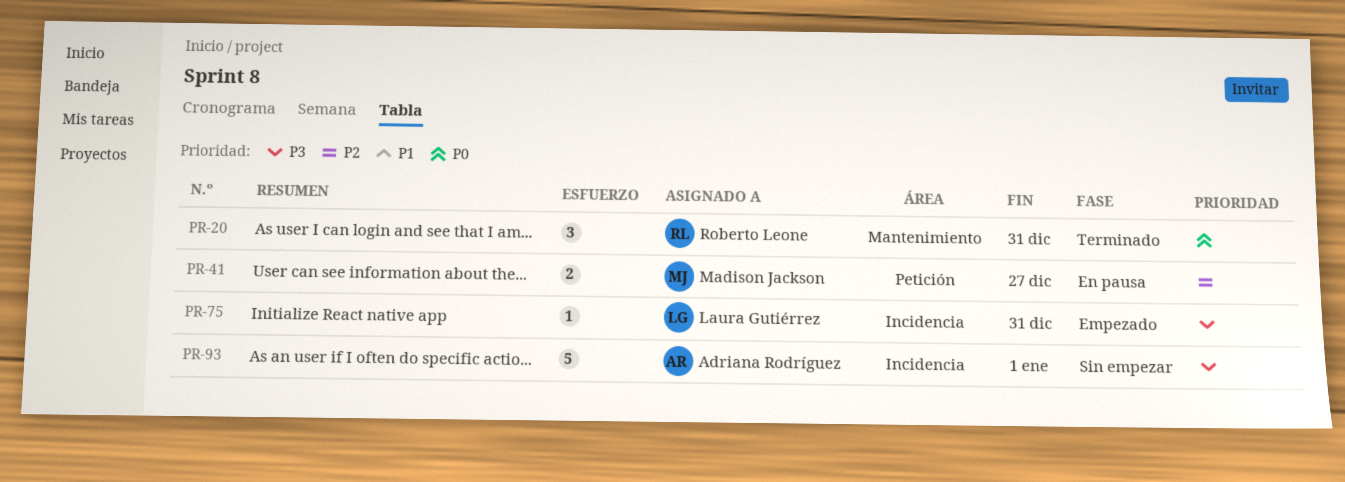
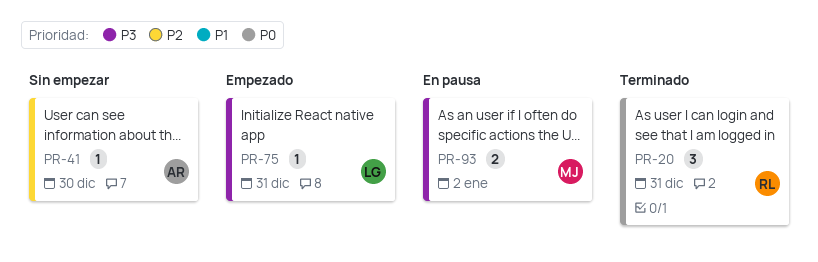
PR-41, status: En pausa -> Sin empezar
PR-41, owner: Madison Jackson -> Adriana Rodríguez
PR-41, estimate: 2 -> 1
PR-41, due: Dec 27 -> Dec 30
PR-93, status: Sin empezar -> En pausa
PR-93, owner: Adriana Rodríguez -> Madison Jackson
PR-93, estimate: 5 -> 2
PR-93, due: Jan 1 -> Jan 2

